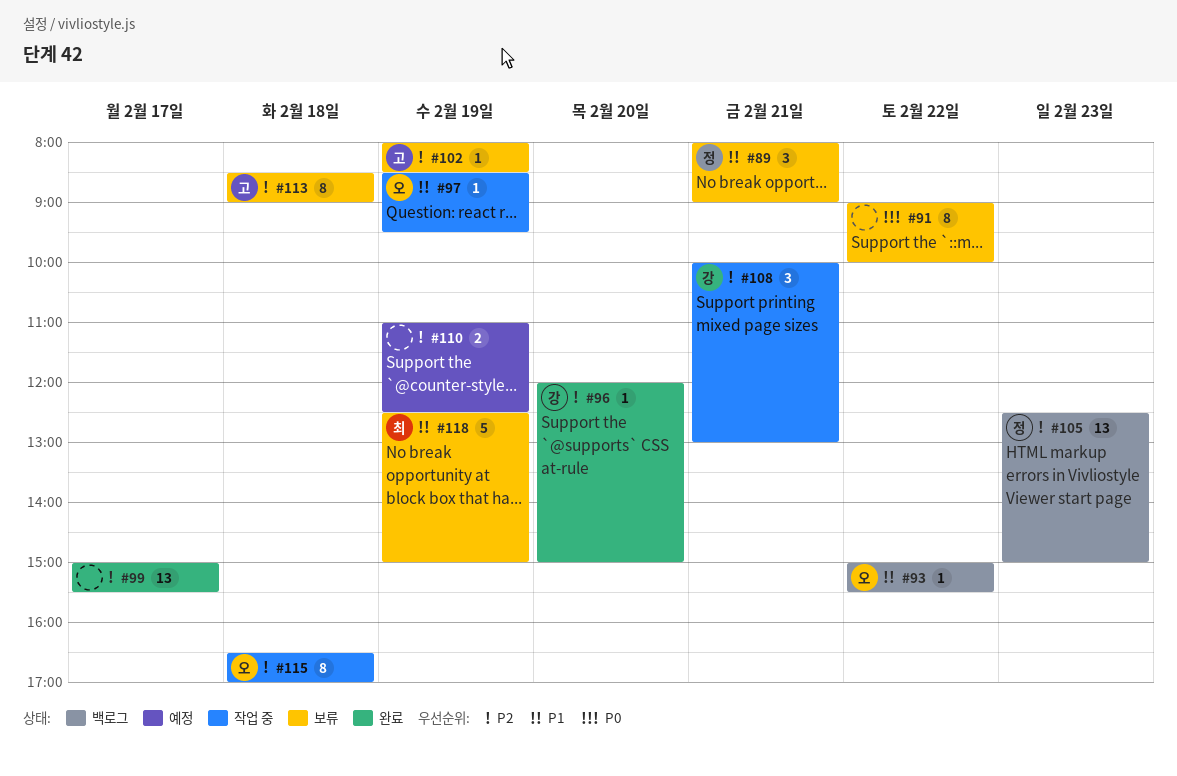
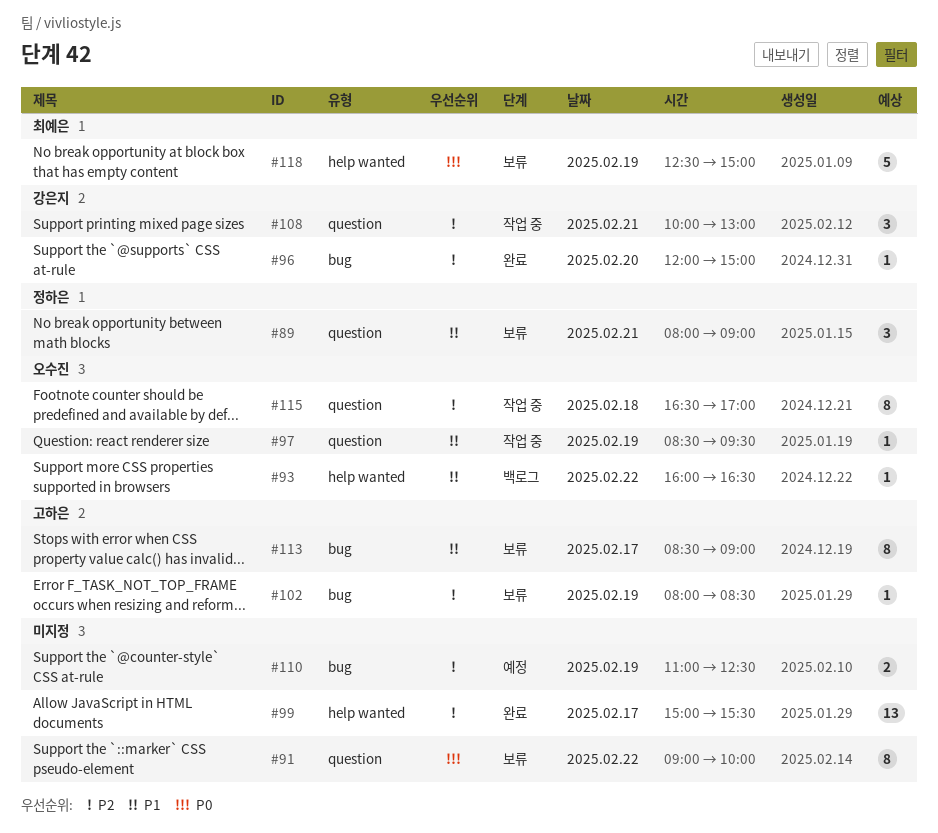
#93, begins: 15:00 -> 16:00
#93, ends: 15:30 -> 16:30
#105: present -> none
#113, priority: P2 -> P1
#113, day: Feb 18 -> Feb 17
#118, priority: P1 -> P0

